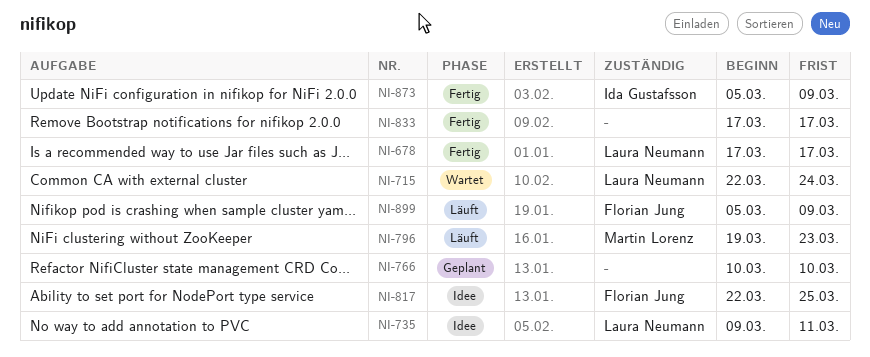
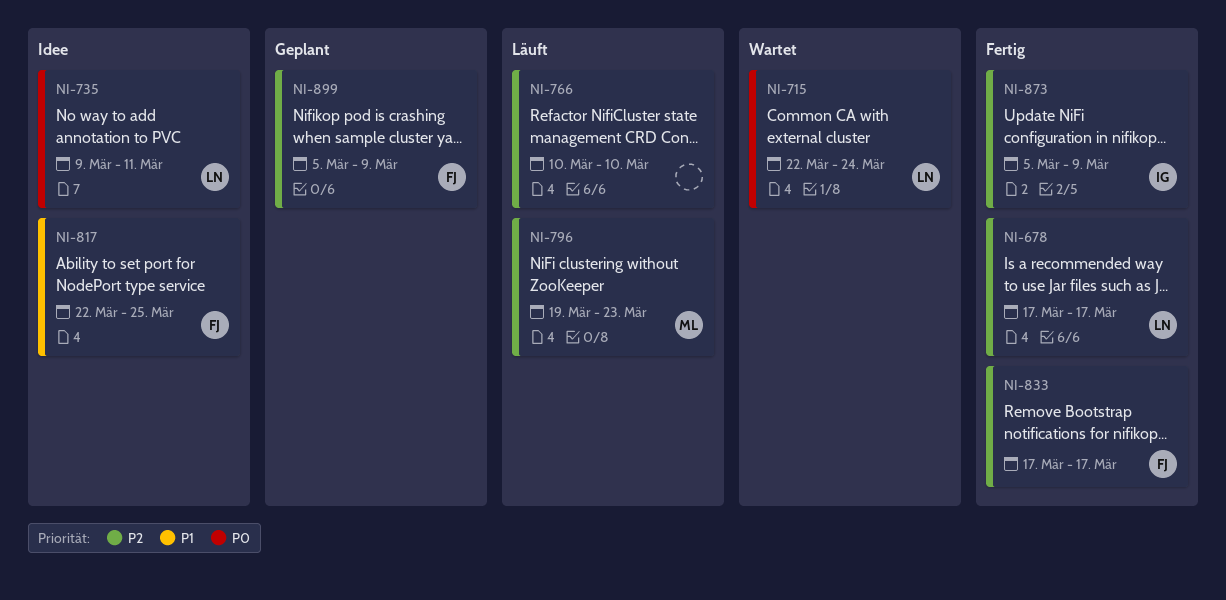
NI-766, status: Geplant -> Läuft
NI-833, owner: none -> Florian Jung
NI-899, status: Läuft -> Geplant

